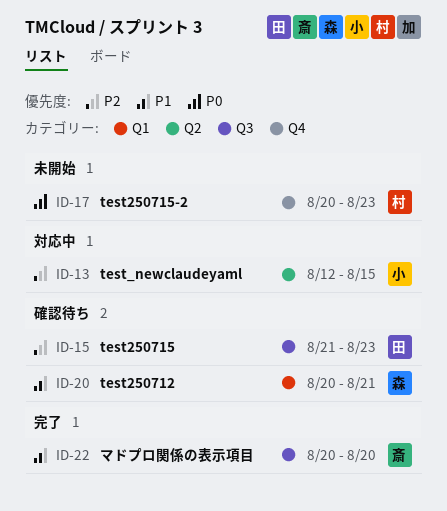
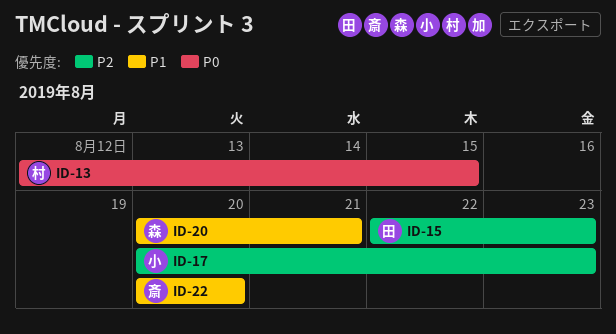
ID-13, owner: 小 -> 村
ID-13, priority: P2 -> P0
ID-15, start: Aug 21 -> Aug 22
ID-17, owner: 村 -> 小
ID-17, priority: P0 -> P2

